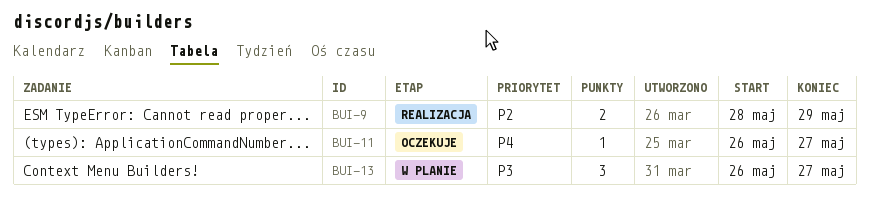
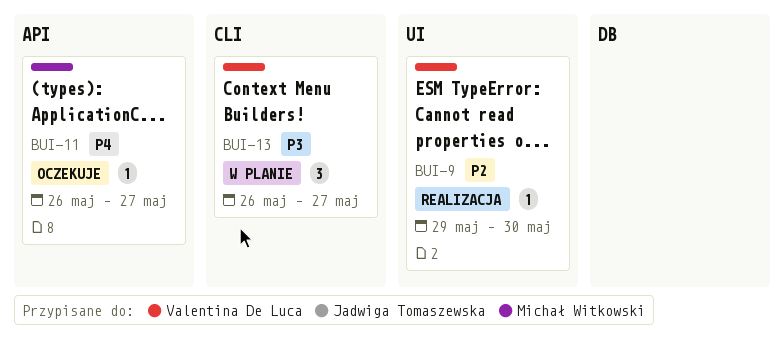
BUI-9, estimate: 2 -> 1
BUI-9, start: May 28 -> May 29
BUI-9, due: May 29 -> May 30

